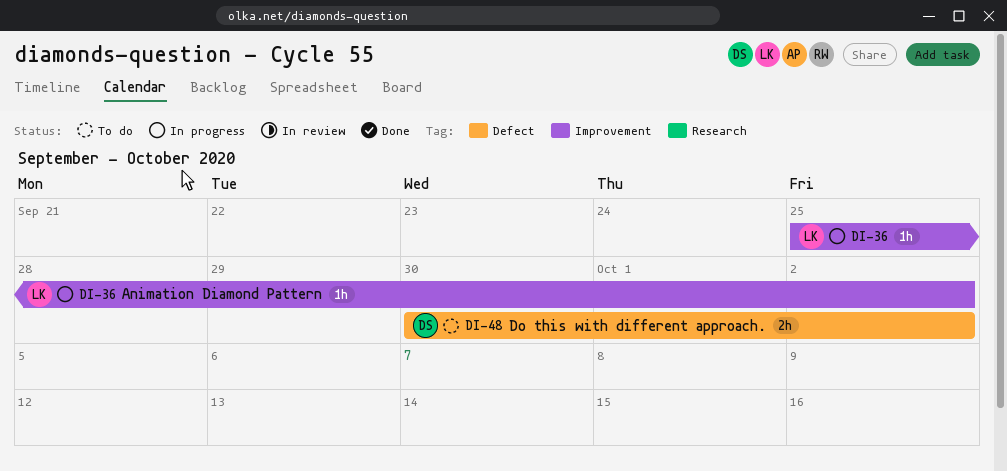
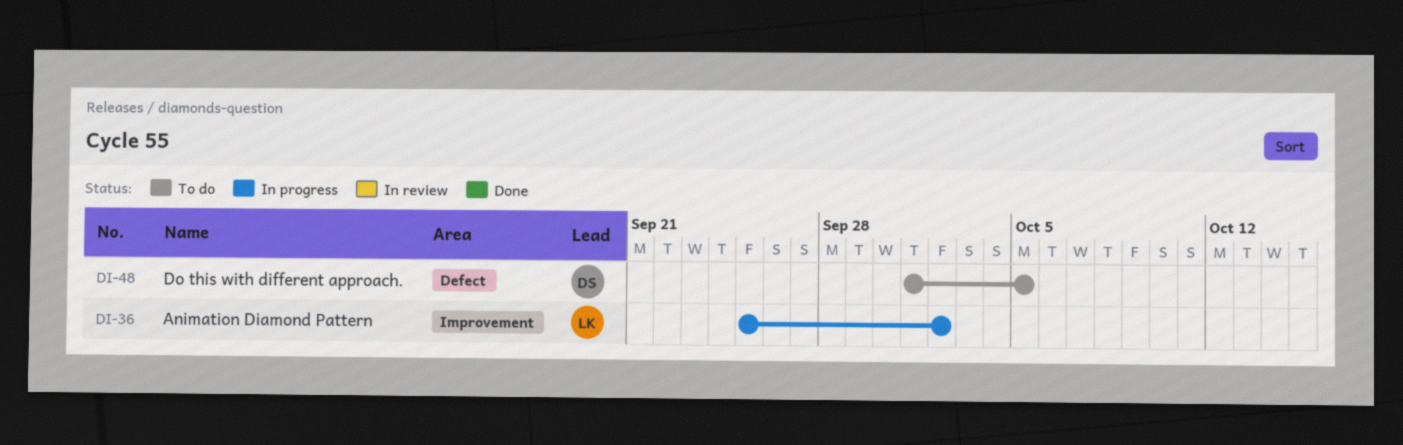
DI-48, start: Sep 30 -> Oct 1
DI-48, due: Oct 2 -> Oct 5

